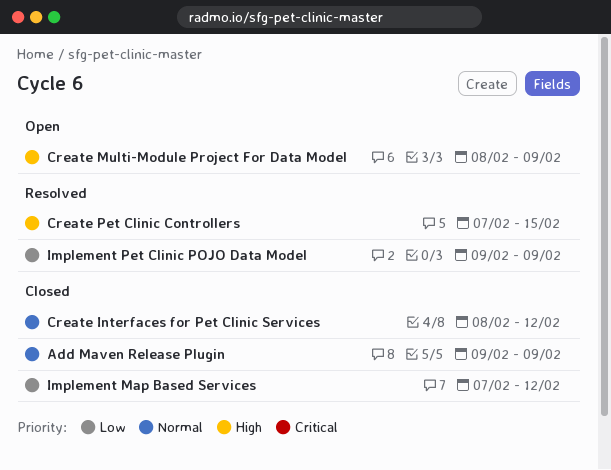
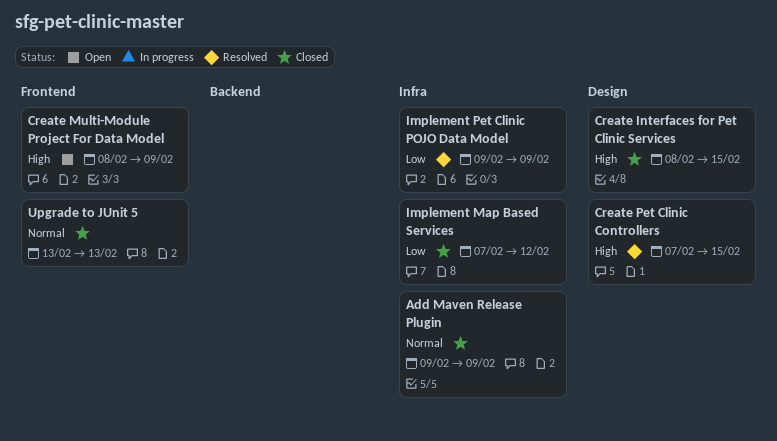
Create Interfaces for Pet Clinic Services, priority: Normal -> High
Create Interfaces for Pet Clinic Services, due: Feb 12 -> Feb 15
Upgrade to JUnit 5: none -> present

